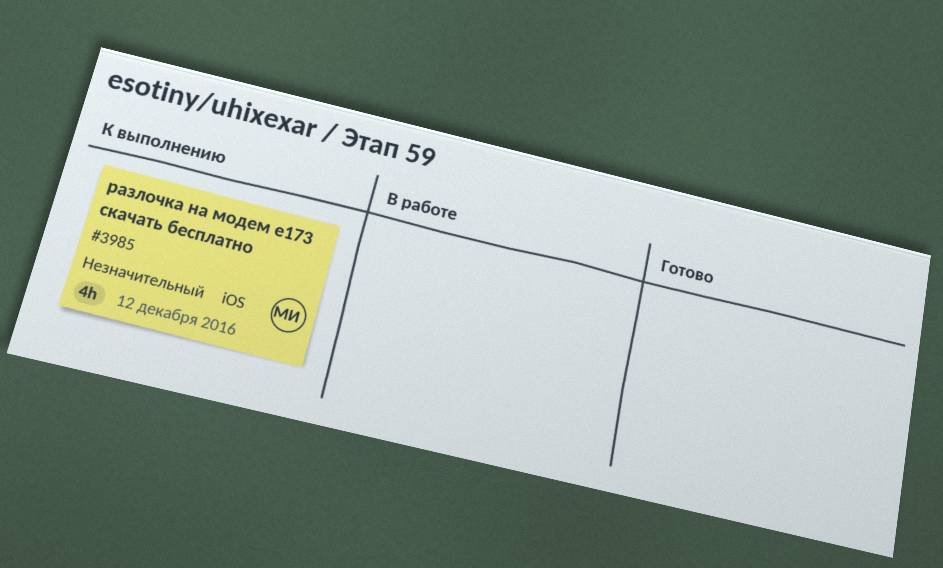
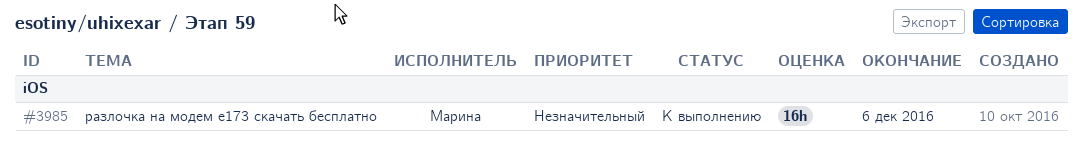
#3985, estimate: 4h -> 16h
#3985, due: Dec 12 -> Dec 6

